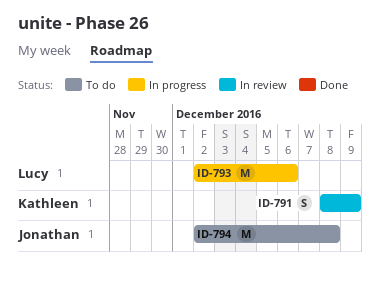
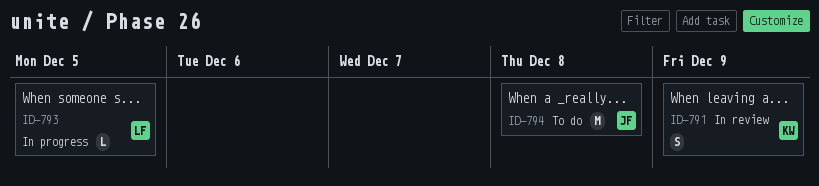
ID-793, estimate: M -> L
ID-793, due: Dec 6 -> Dec 5

